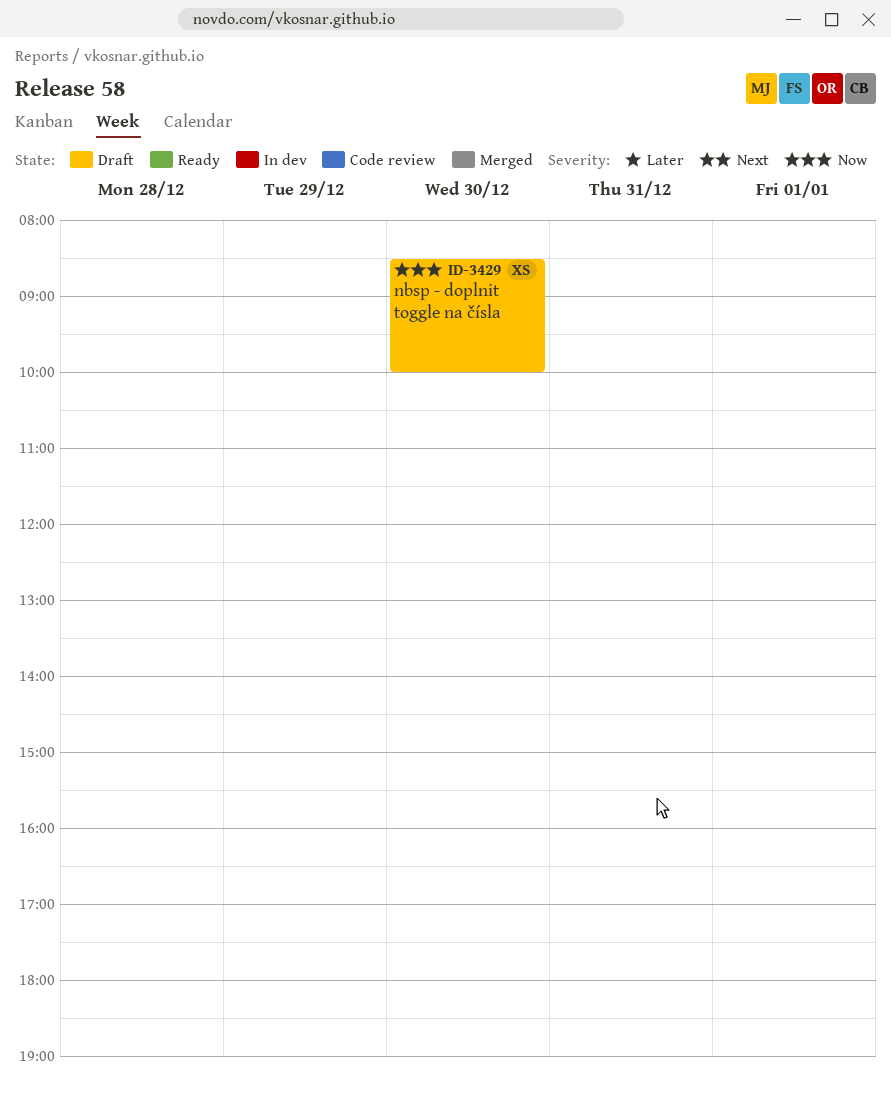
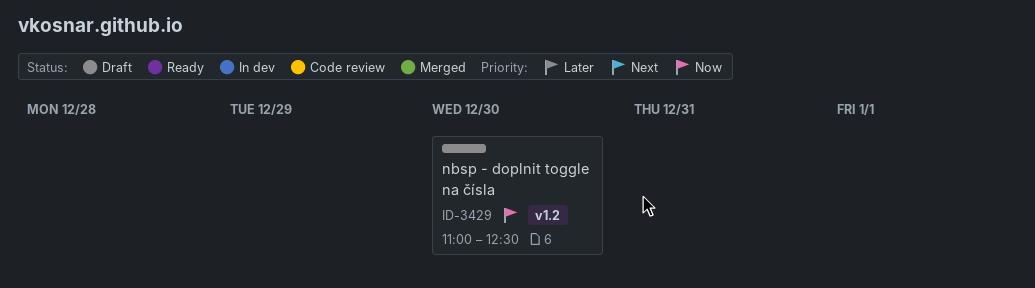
ID-3429, begins: 08:30 -> 11:00
ID-3429, ends: 10:00 -> 12:30

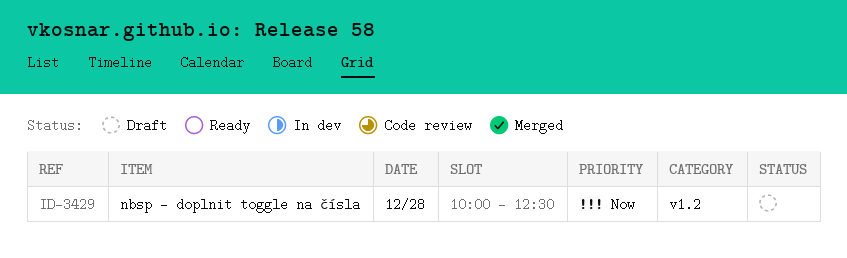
ID-3429, day: Dec 30 -> Dec 28
ID-3429, begins: 11:00 -> 10:00

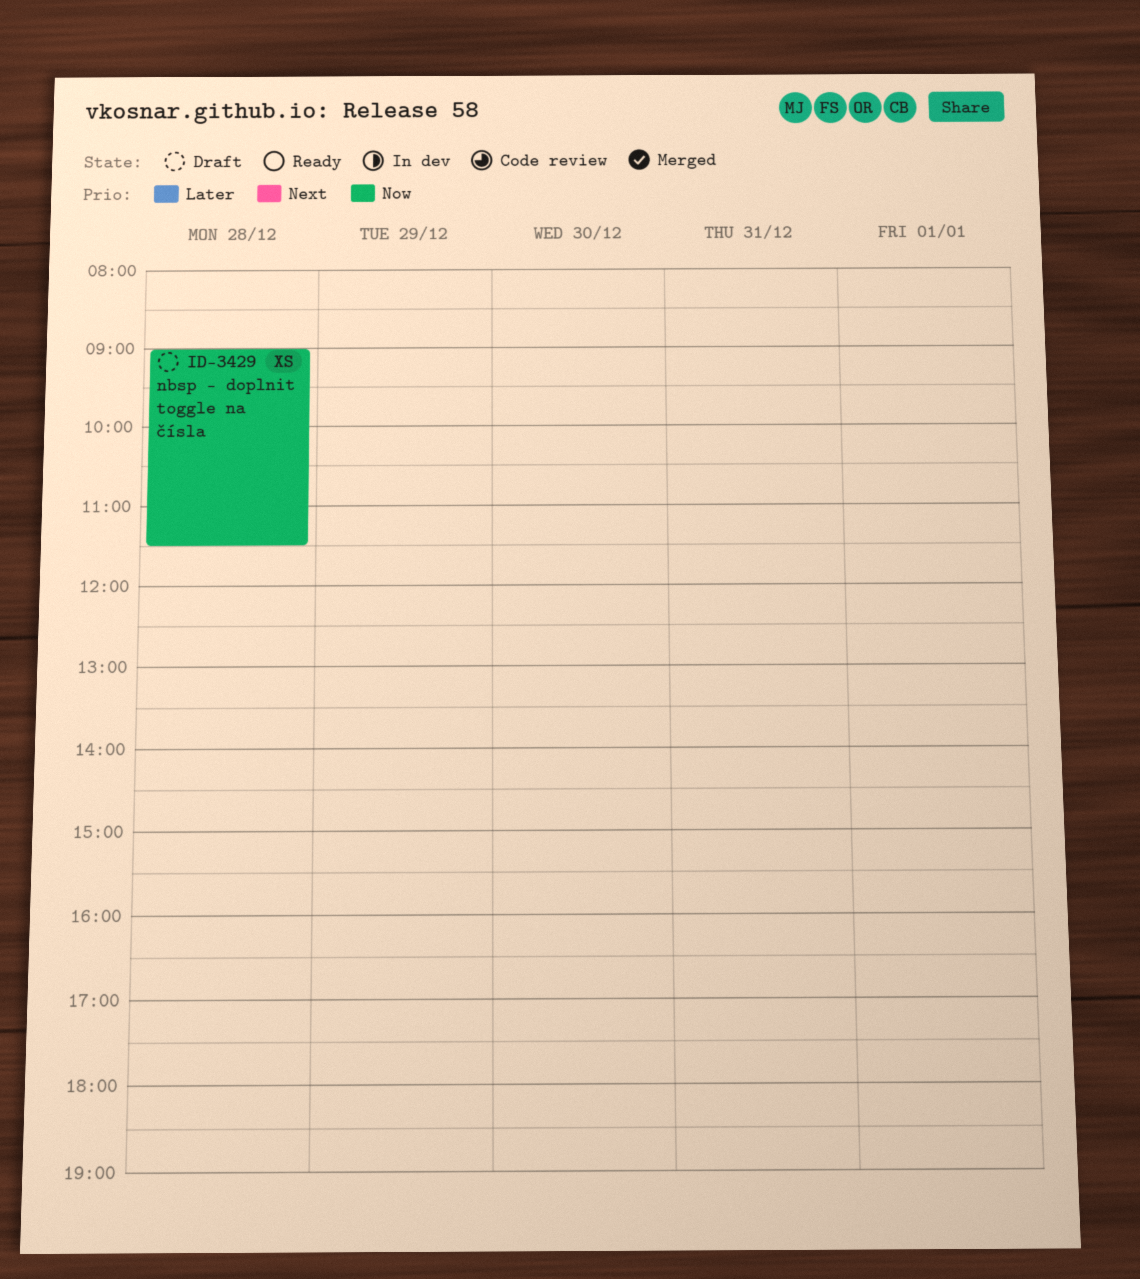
ID-3429, begins: 10:00 -> 09:00
ID-3429, ends: 12:30 -> 11:30

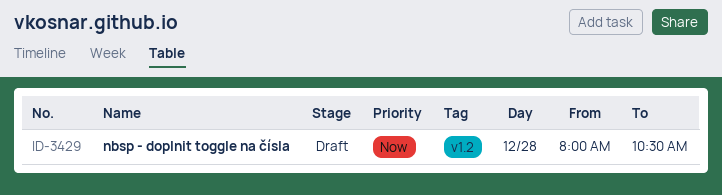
ID-3429, begins: 09:00 -> 08:00
ID-3429, ends: 11:30 -> 10:30

